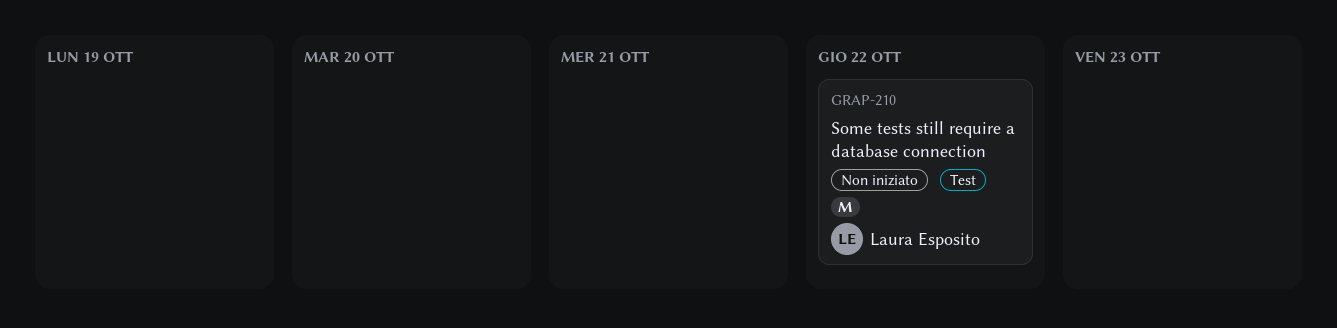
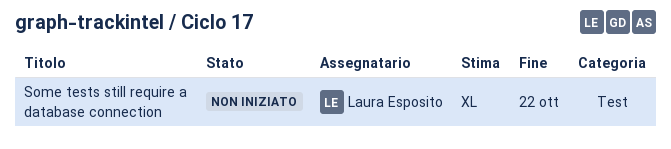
Some tests still require a database connection, estimate: M -> XL

